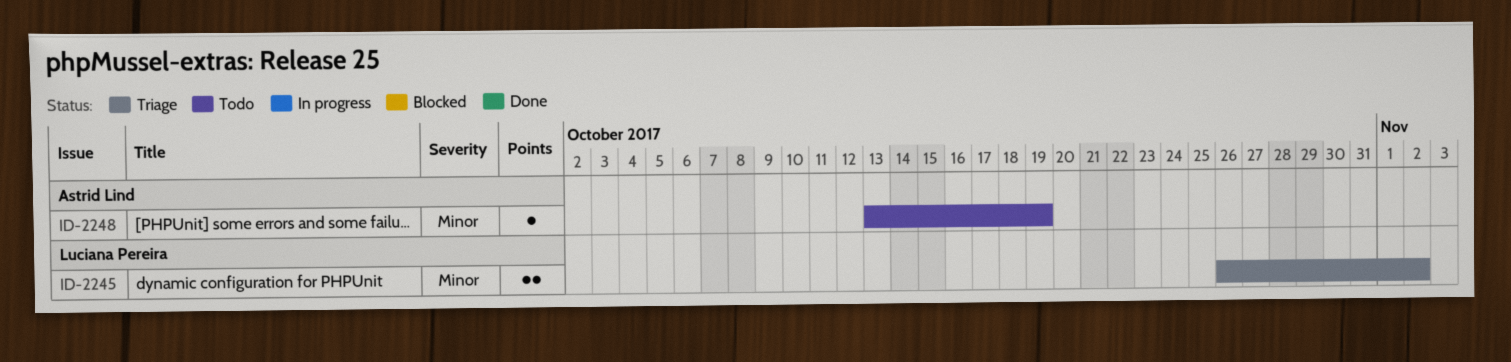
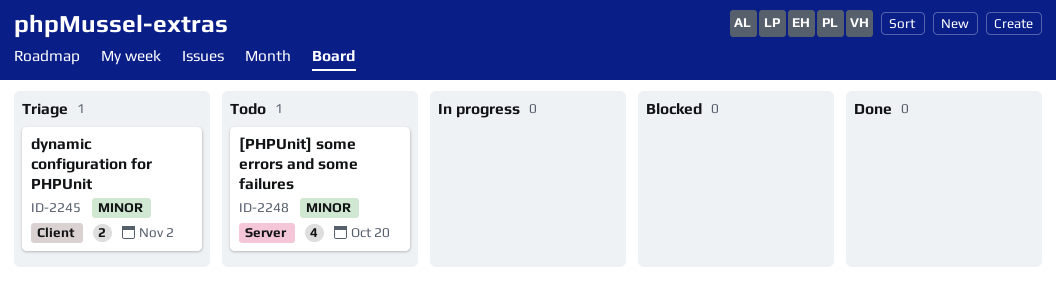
ID-2248, estimate: 1 -> 4
ID-2248, due: Oct 19 -> Oct 20

